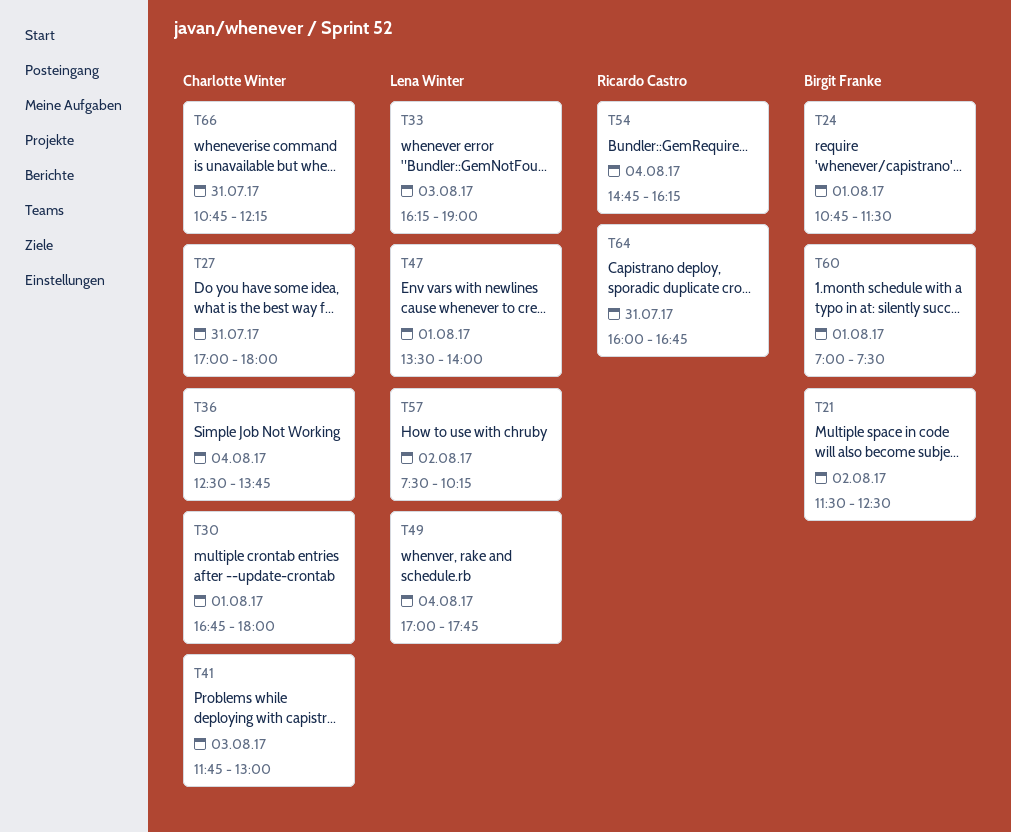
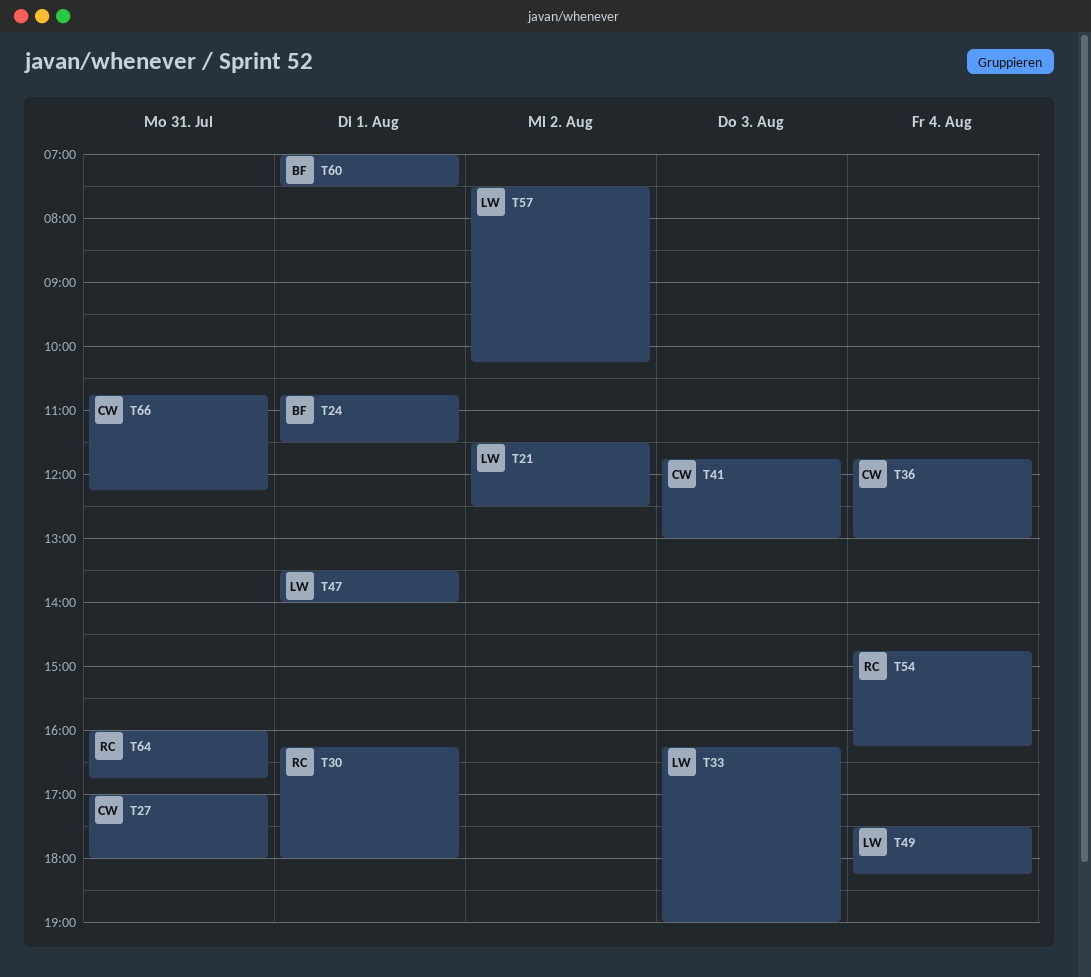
T21, owner: Birgit Franke -> Lena Winter
T30, owner: Charlotte Winter -> Ricardo Castro
T30, begins: 16:45 -> 16:15
T36, begins: 12:30 -> 11:45
T36, ends: 13:45 -> 13:00
T49, begins: 17:00 -> 17:30
T49, ends: 17:45 -> 18:15

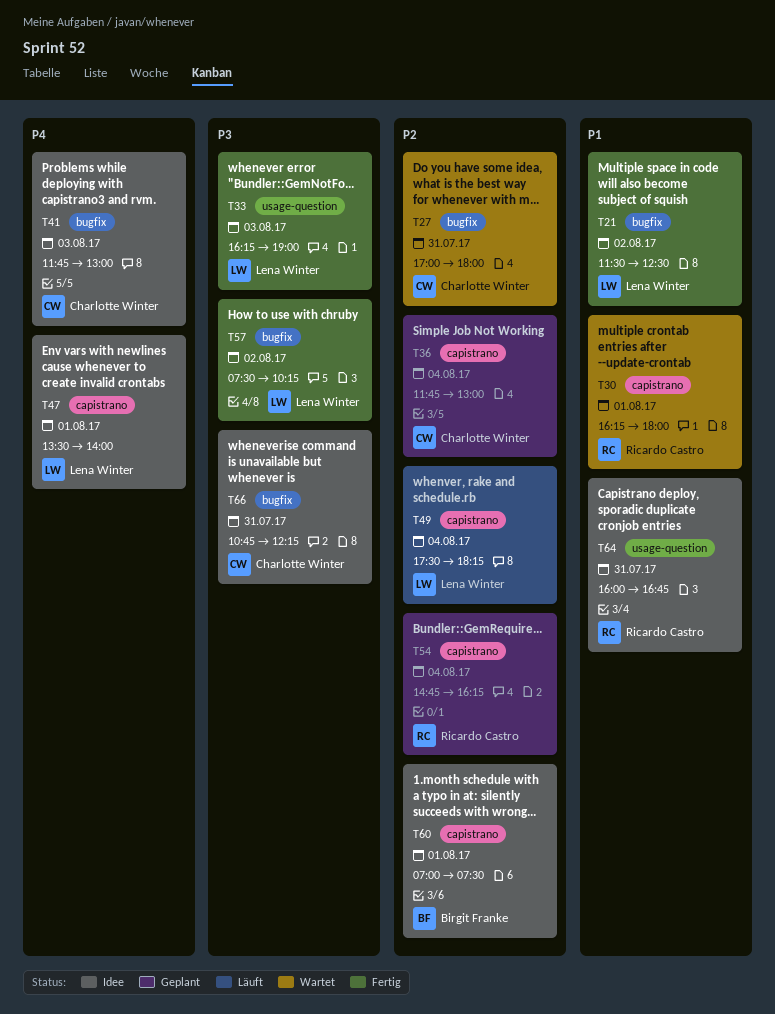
T24: present -> none

